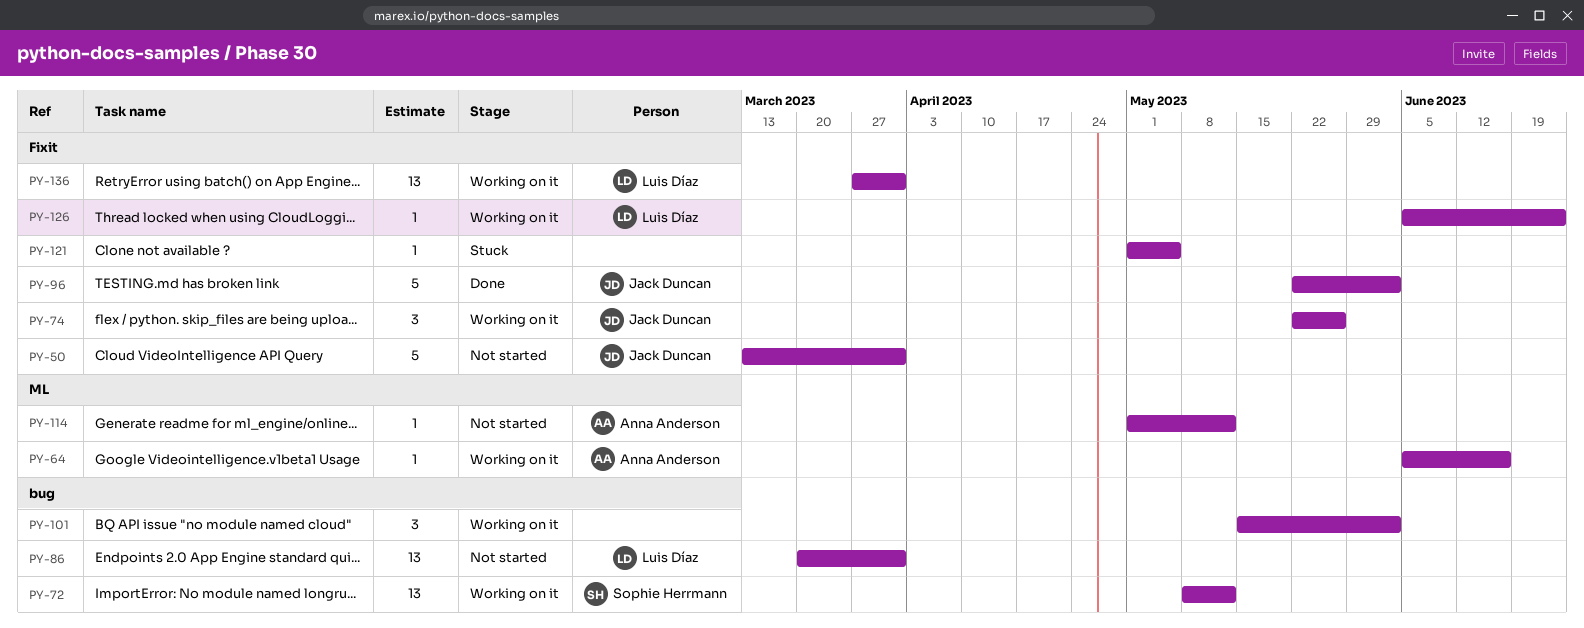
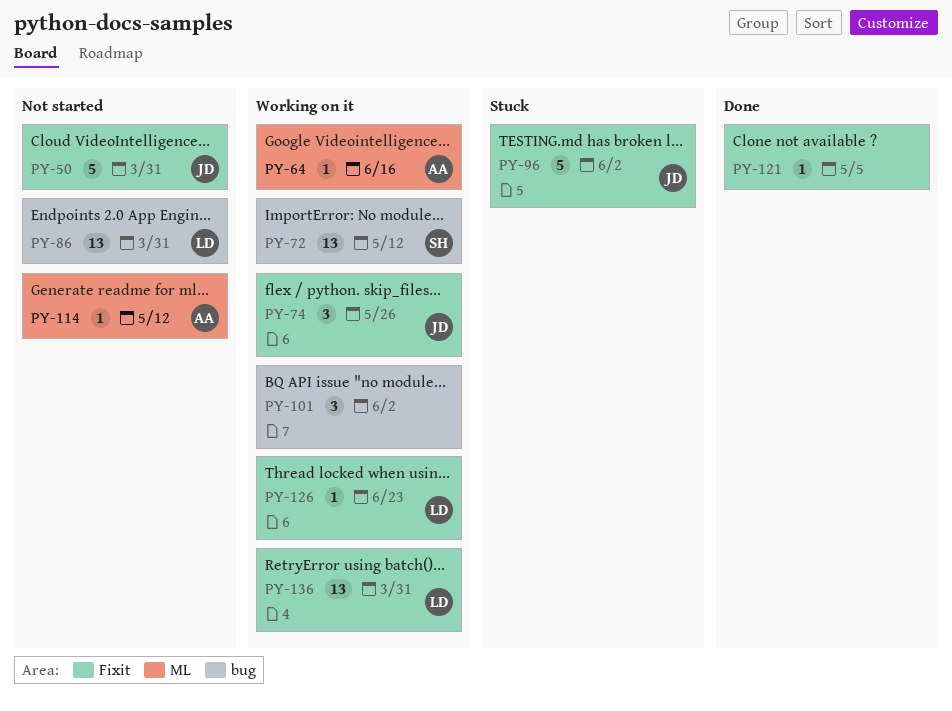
PY-96, status: Done -> Stuck
PY-121, status: Stuck -> Done

